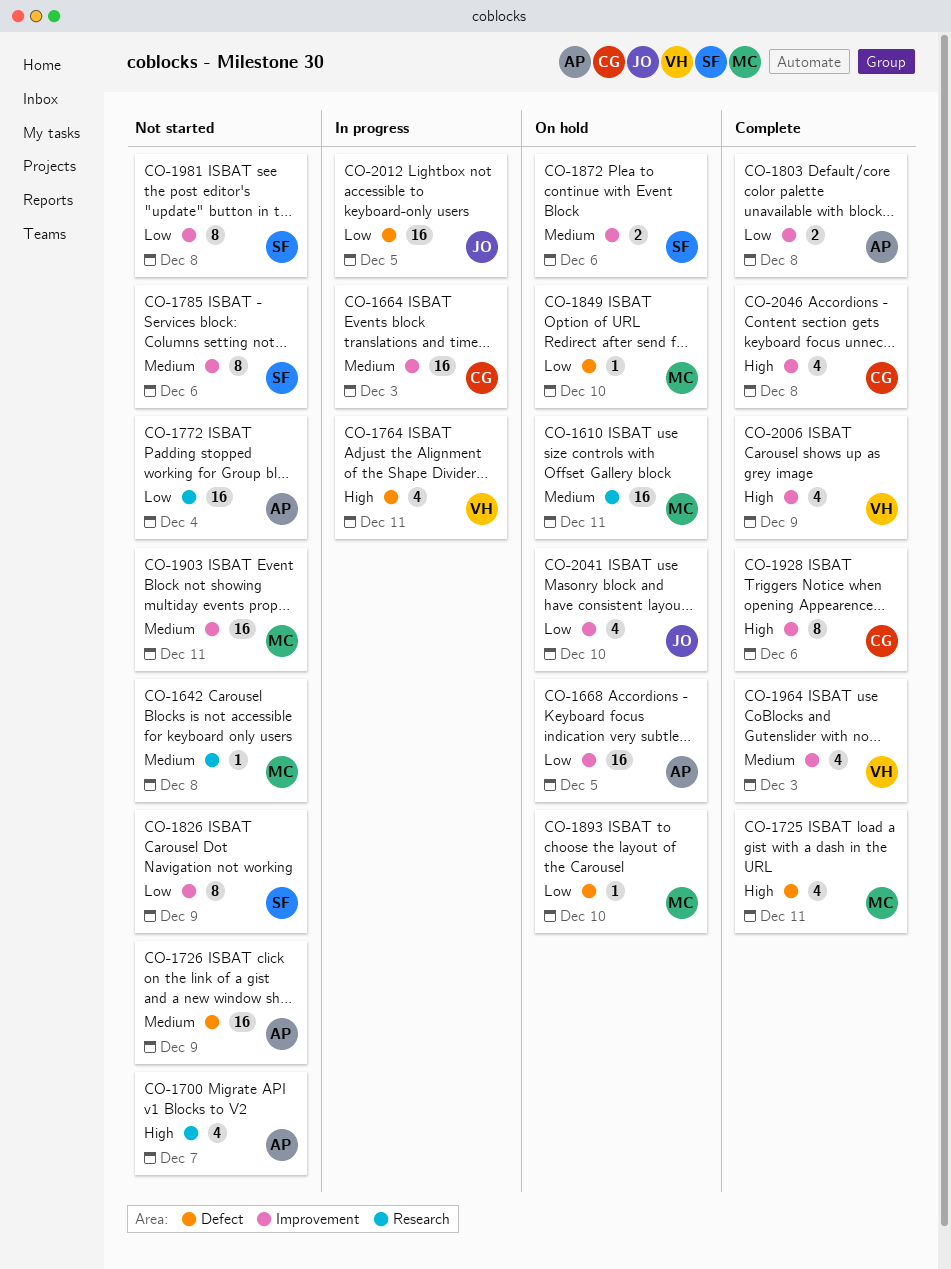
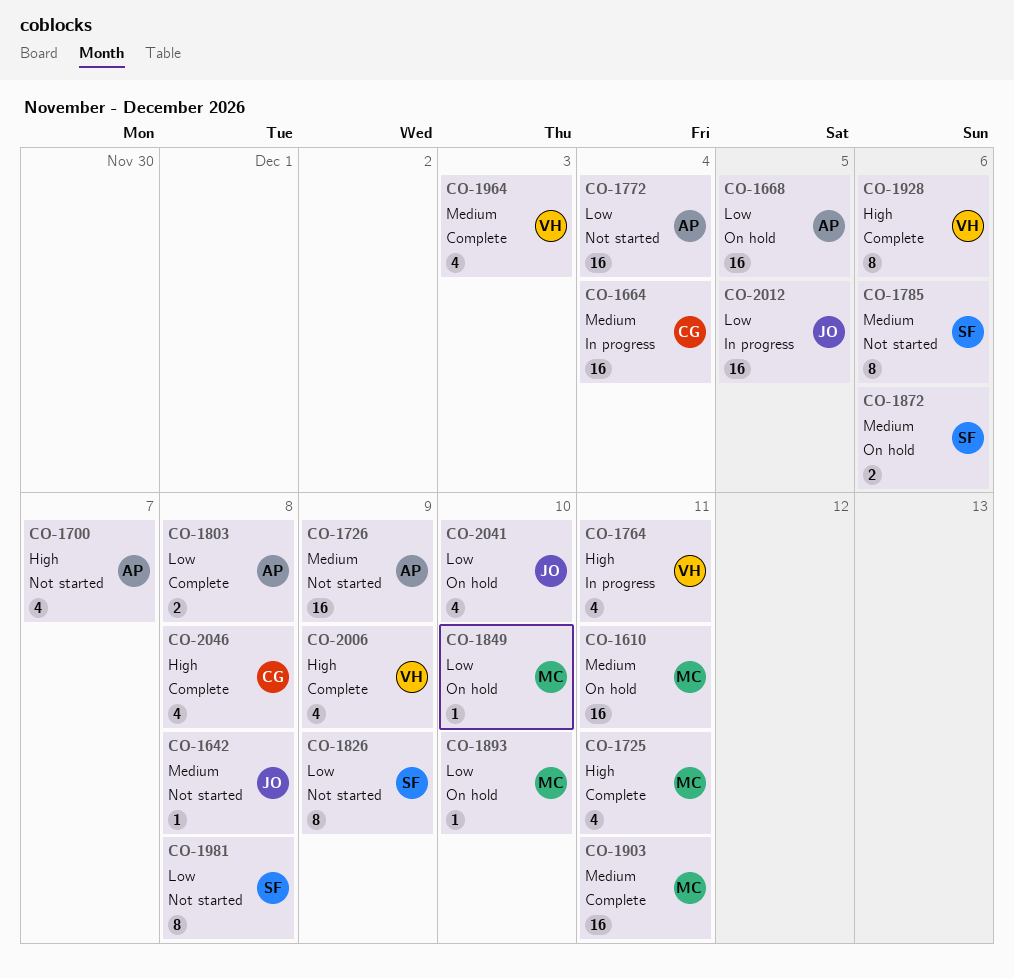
CO-1642, owner: MC -> JO
CO-1664, due: Dec 3 -> Dec 4
CO-1903, status: Not started -> Complete
CO-1928, owner: CG -> VH

